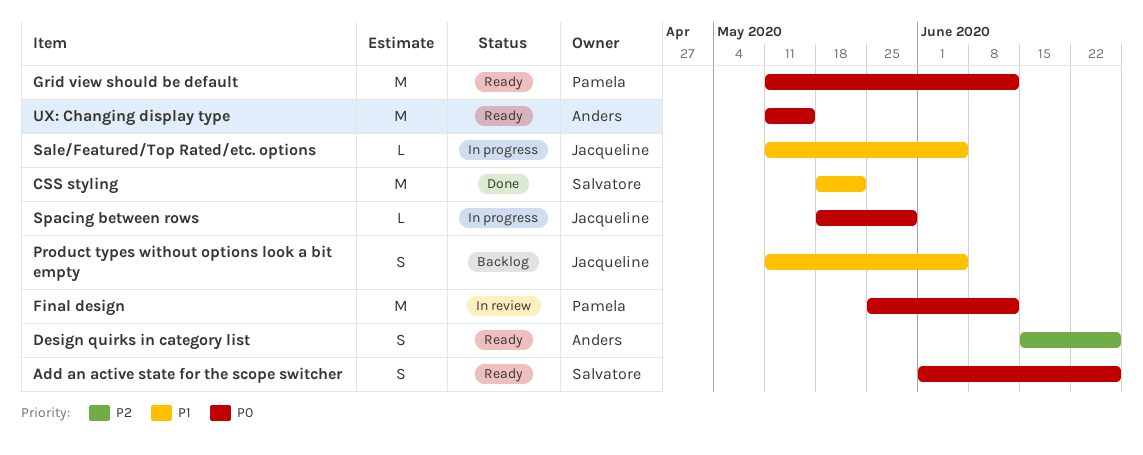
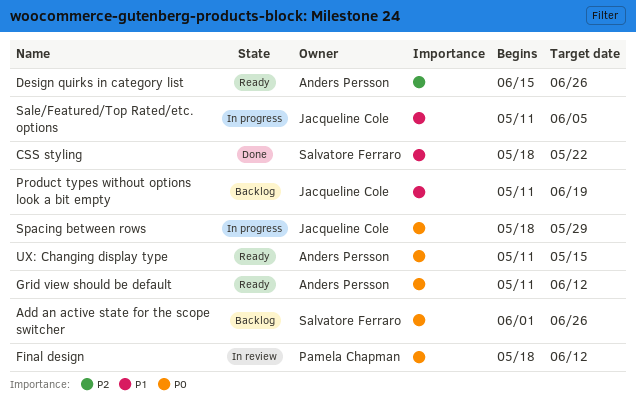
Add an active state for the scope switcher, status: Ready -> Backlog
Final design, start: May 25 -> May 18
Grid view should be default, owner: Pamela Chapman -> Anders Persson
Product types without options look a bit empty, due: Jun 5 -> Jun 19

